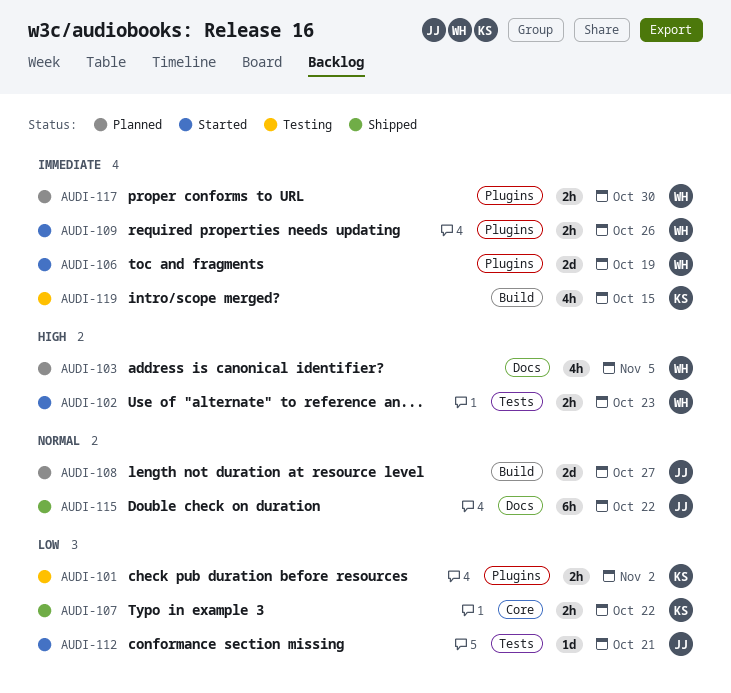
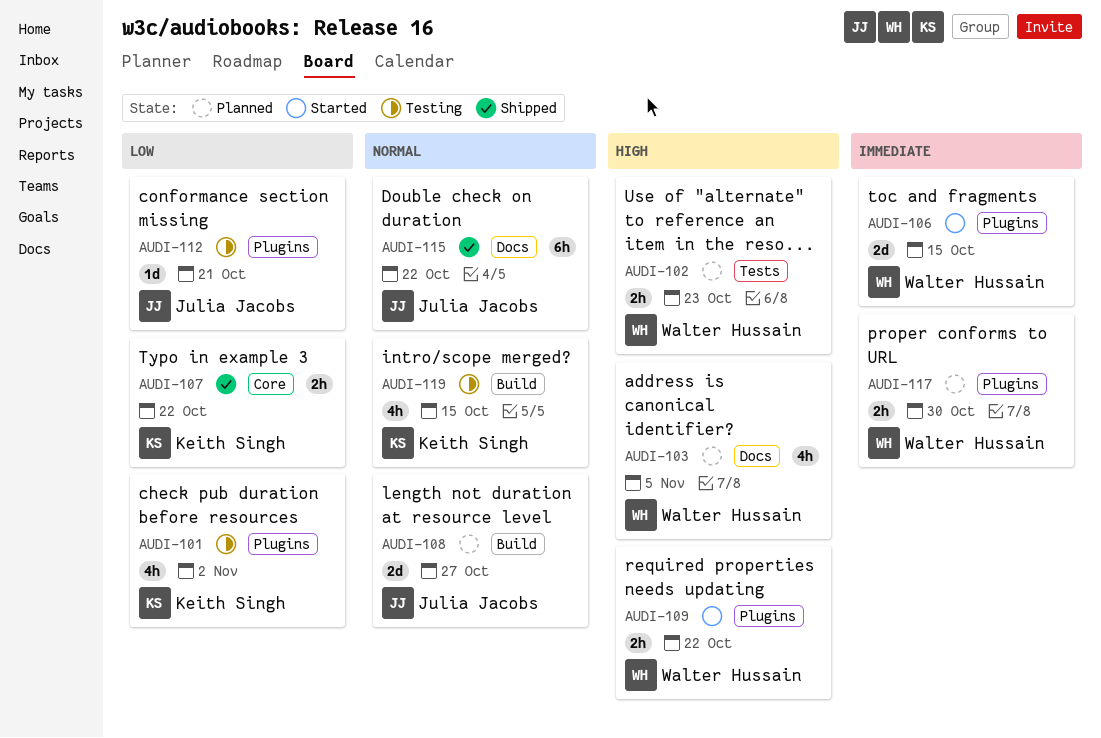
AUDI-101, estimate: 2h -> 4h
AUDI-102, status: Started -> Planned
AUDI-106, due: Oct 19 -> Oct 15
AUDI-109, priority: Immediate -> High
AUDI-109, due: Oct 26 -> Oct 22
AUDI-112, status: Started -> Testing
AUDI-112, label: Tests -> Plugins
AUDI-119, priority: Immediate -> Normal

